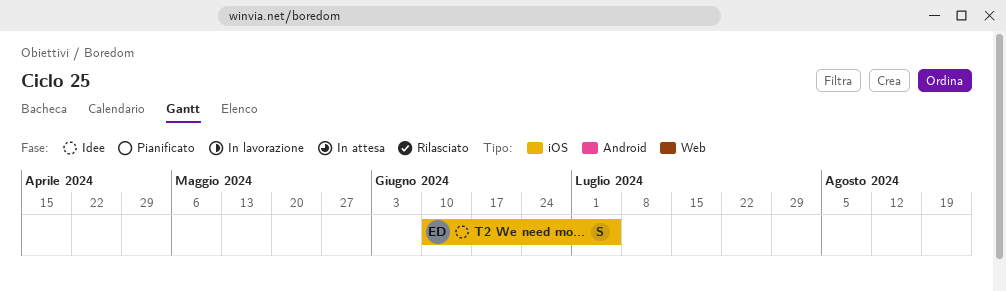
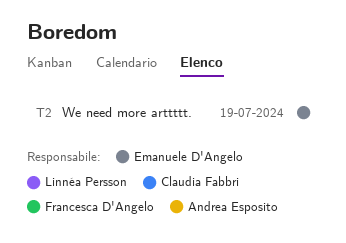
T2, due: Jul 5 -> Jul 19

